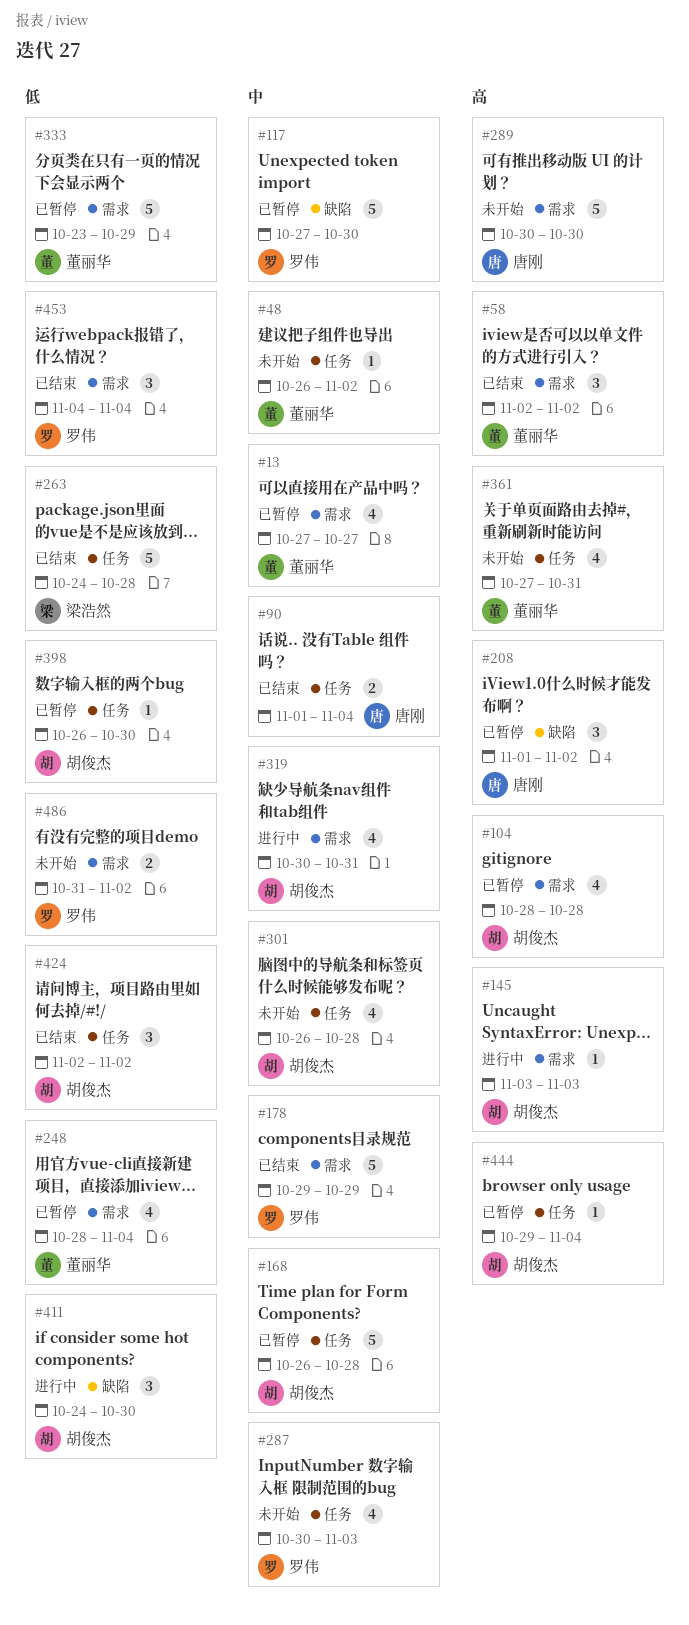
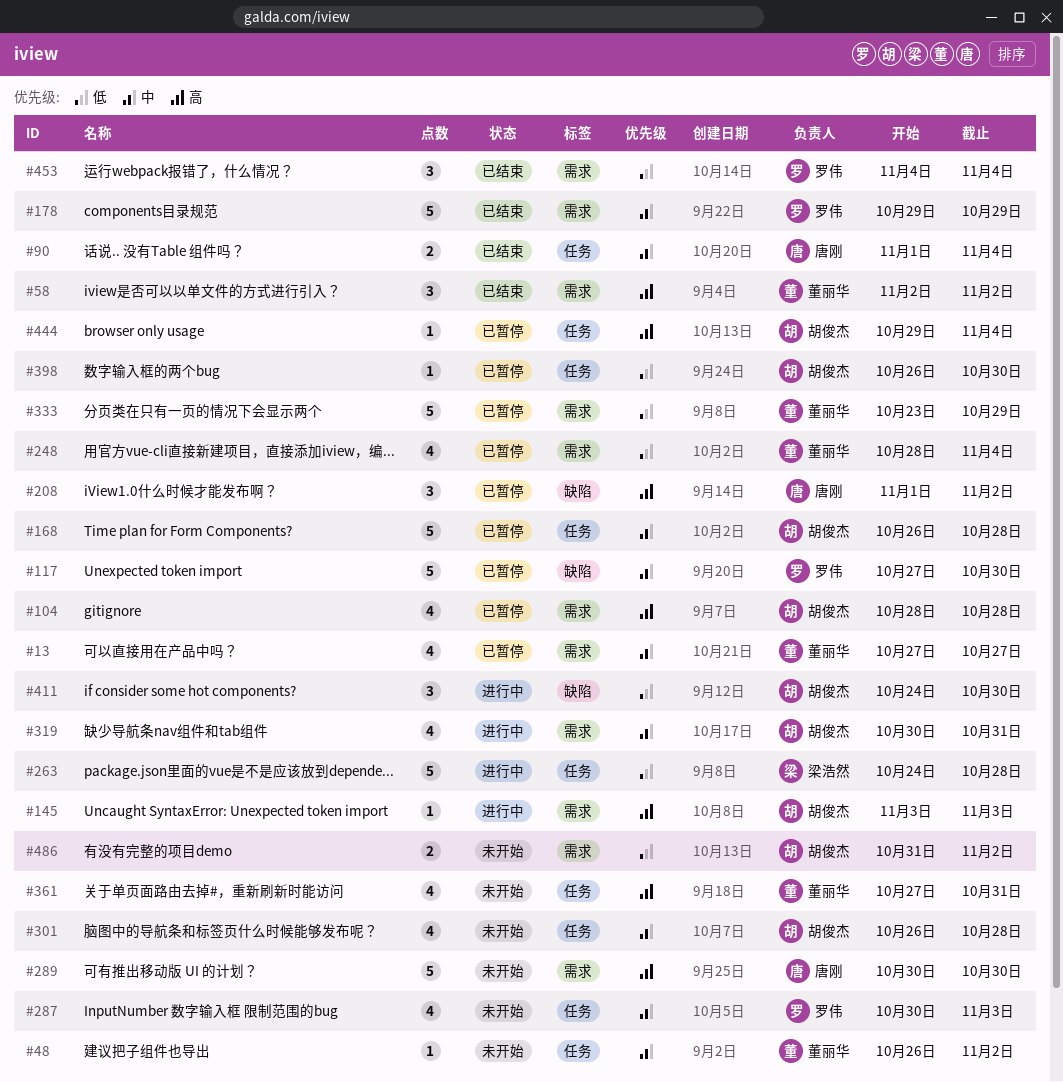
#263, status: 已结束 -> 进行中
#424: present -> none
#486, owner: 罗伟 -> 胡俊杰

